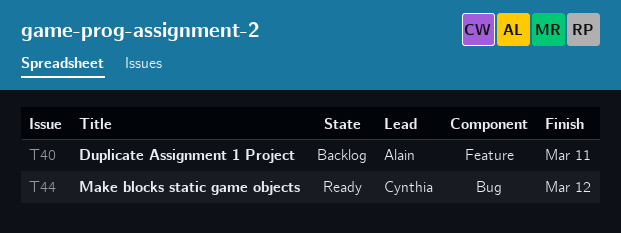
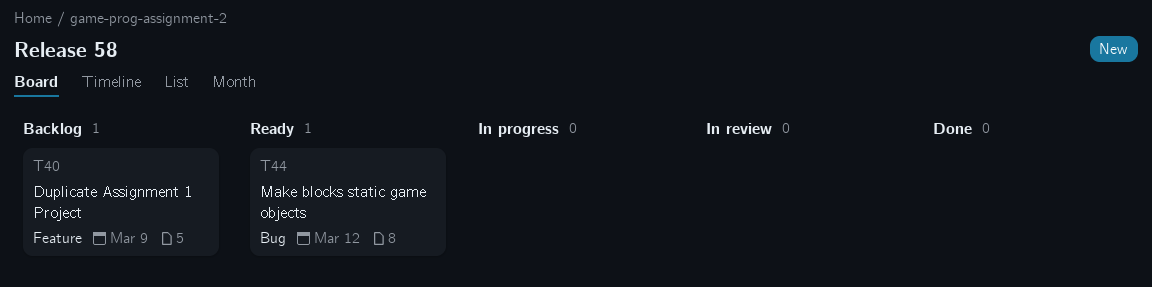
T40, due: Mar 11 -> Mar 9

